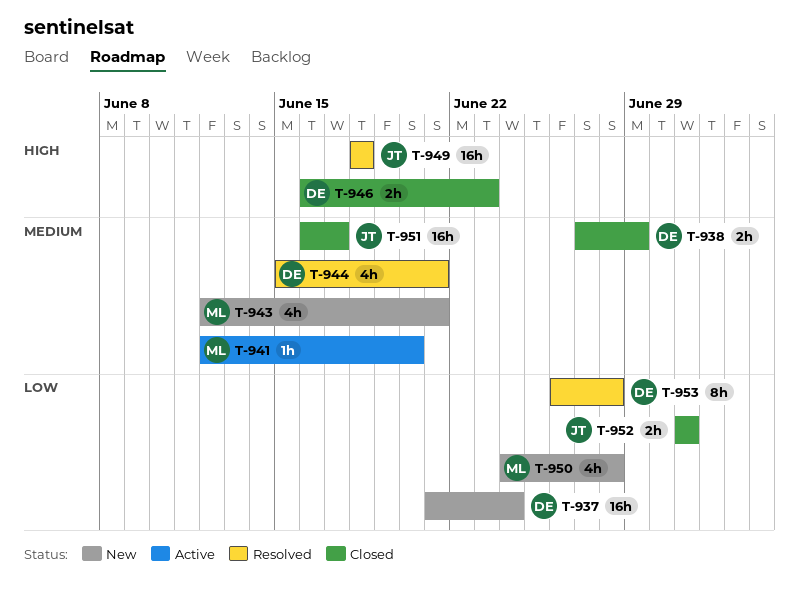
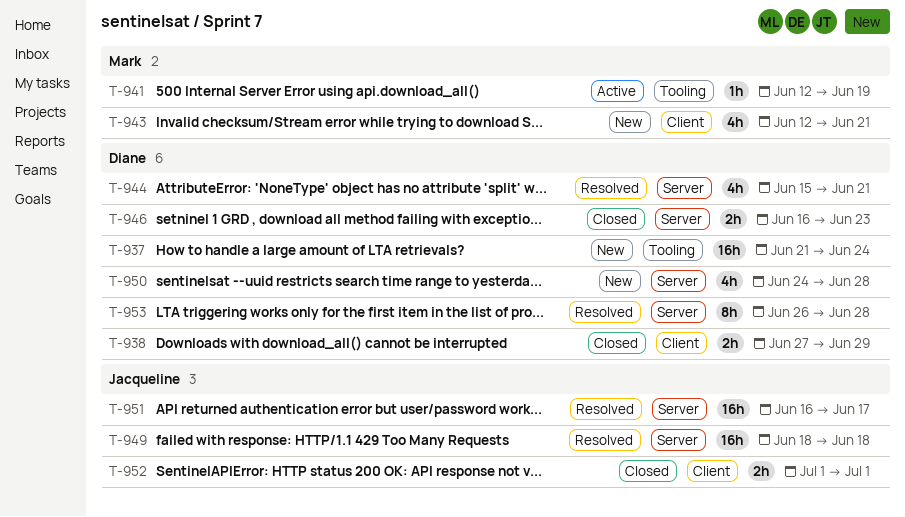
T-941, due: Jun 20 -> Jun 19
T-950, owner: Mark -> Diane
T-951, status: Closed -> Resolved

